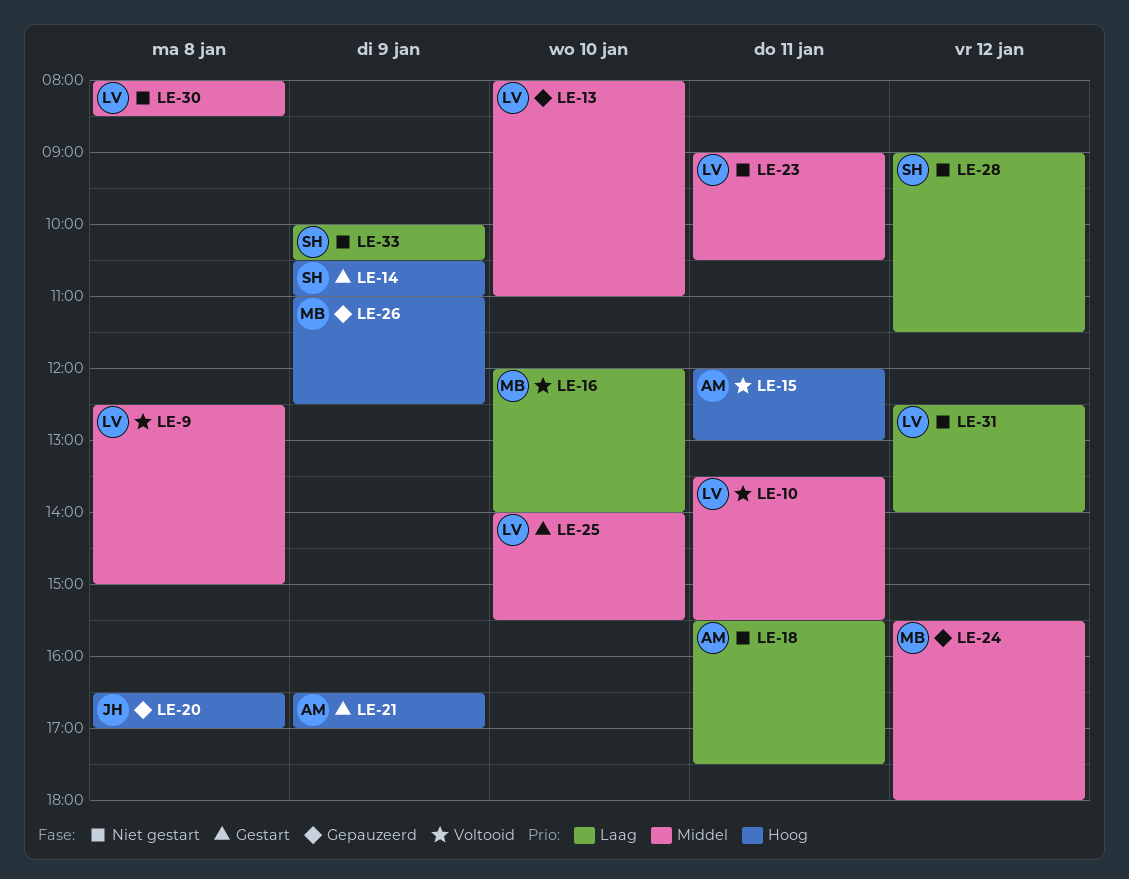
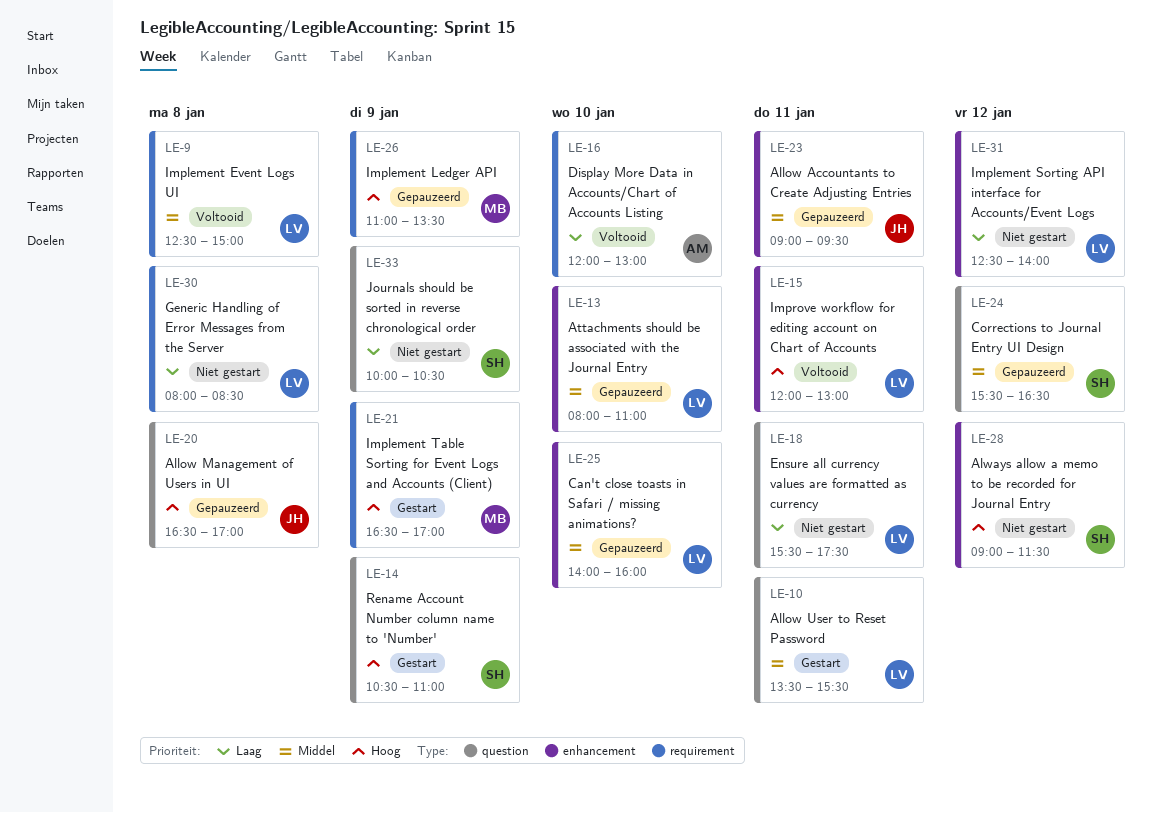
LE-10, status: Voltooid -> Gestart
LE-15, owner: AM -> LV
LE-16, owner: MB -> AM
LE-16, ends: 14:00 -> 13:00
LE-18, owner: AM -> LV
LE-21, owner: AM -> MB
LE-23, status: Niet gestart -> Gepauzeerd
LE-23, owner: LV -> JH
LE-23, ends: 10:30 -> 09:30
LE-24, owner: MB -> SH
LE-24, ends: 18:00 -> 16:30
LE-25, status: Gestart -> Gepauzeerd
LE-25, ends: 15:30 -> 16:00
LE-26, ends: 12:30 -> 13:30
LE-28, priority: Laag -> Hoog
LE-30, priority: Middel -> Laag

